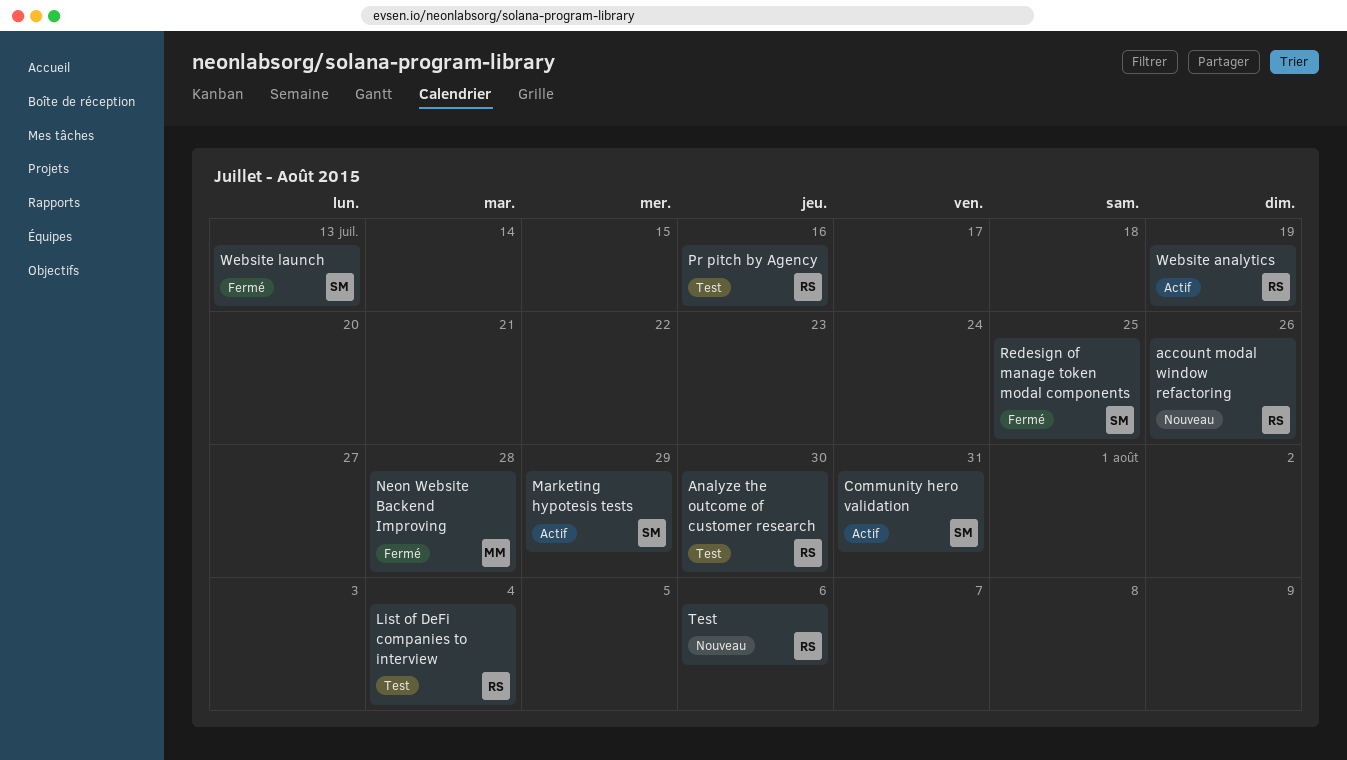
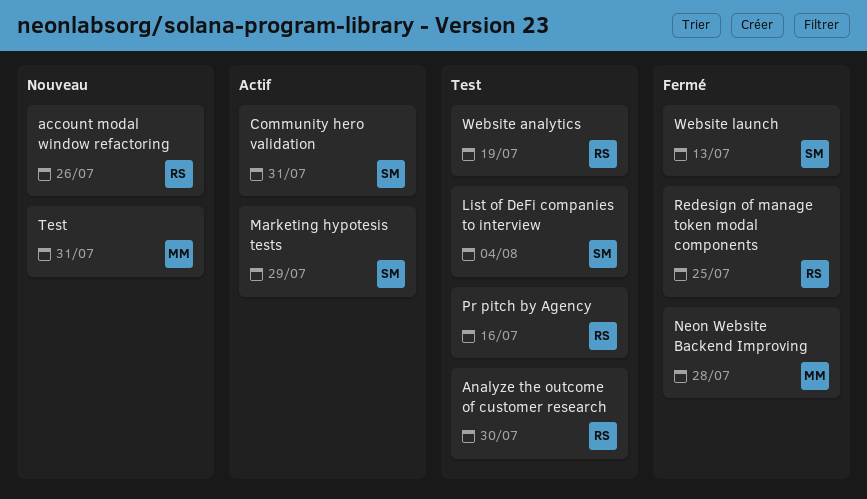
List of DeFi companies to interview, owner: RS -> SM
Redesign of manage token modal components, owner: SM -> RS
Test, owner: RS -> MM
Test, due: Aug 6 -> Jul 31
Website analytics, status: Actif -> Test

